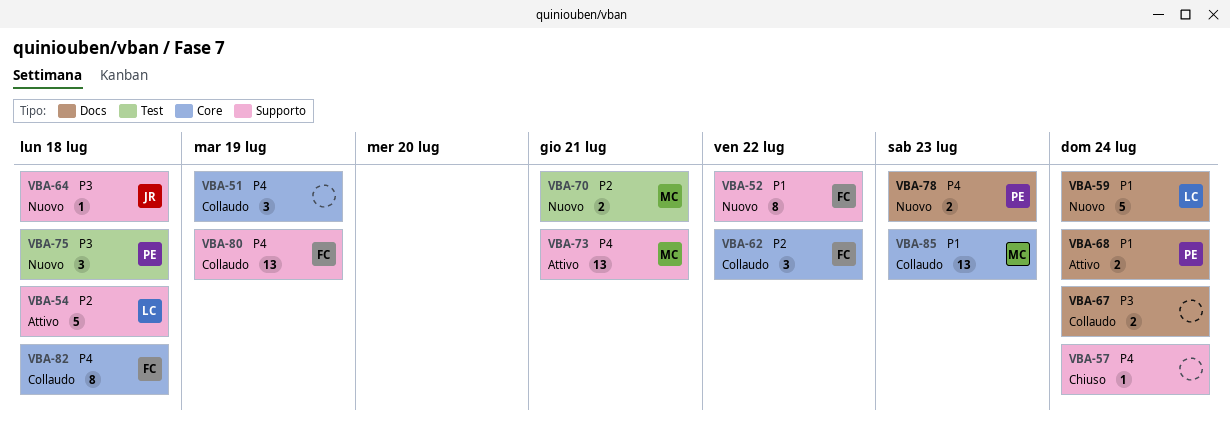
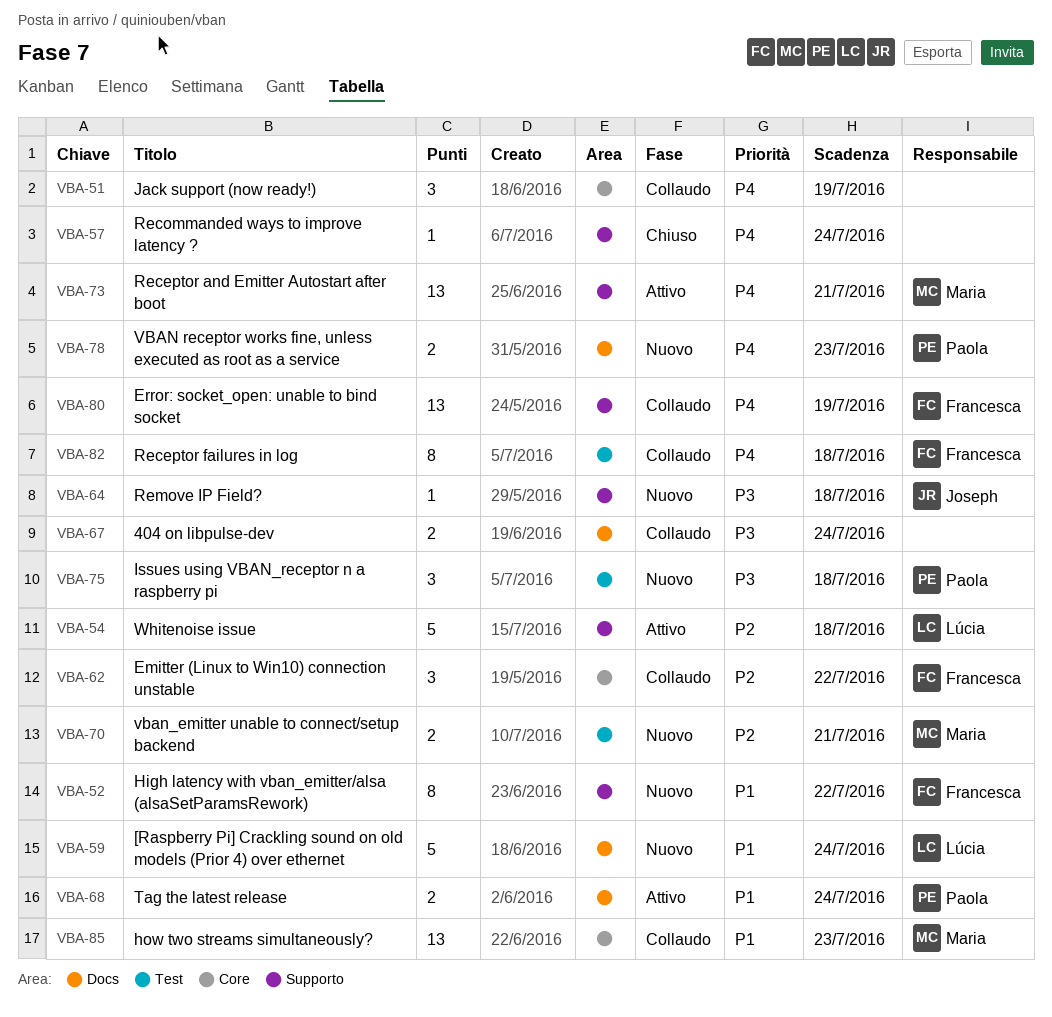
VBA-82, label: Core -> Test

